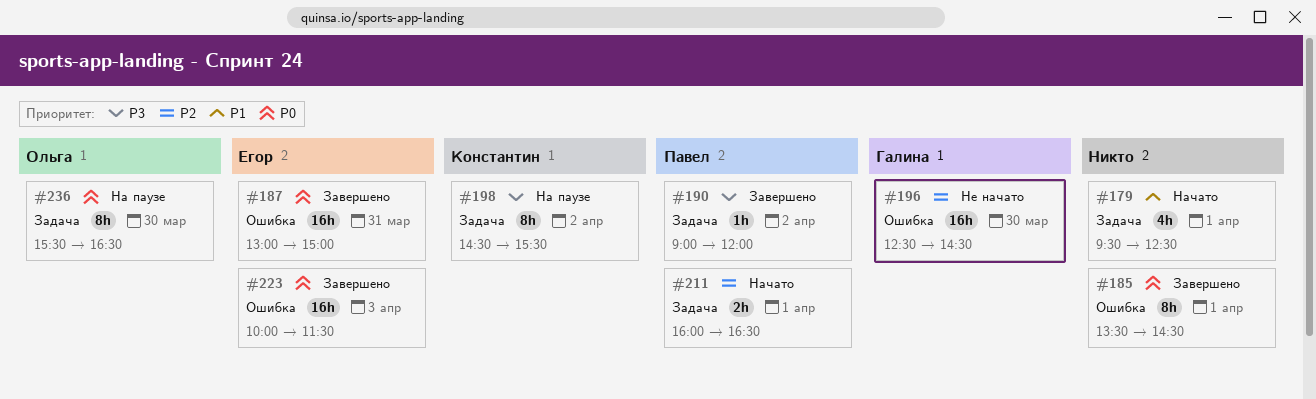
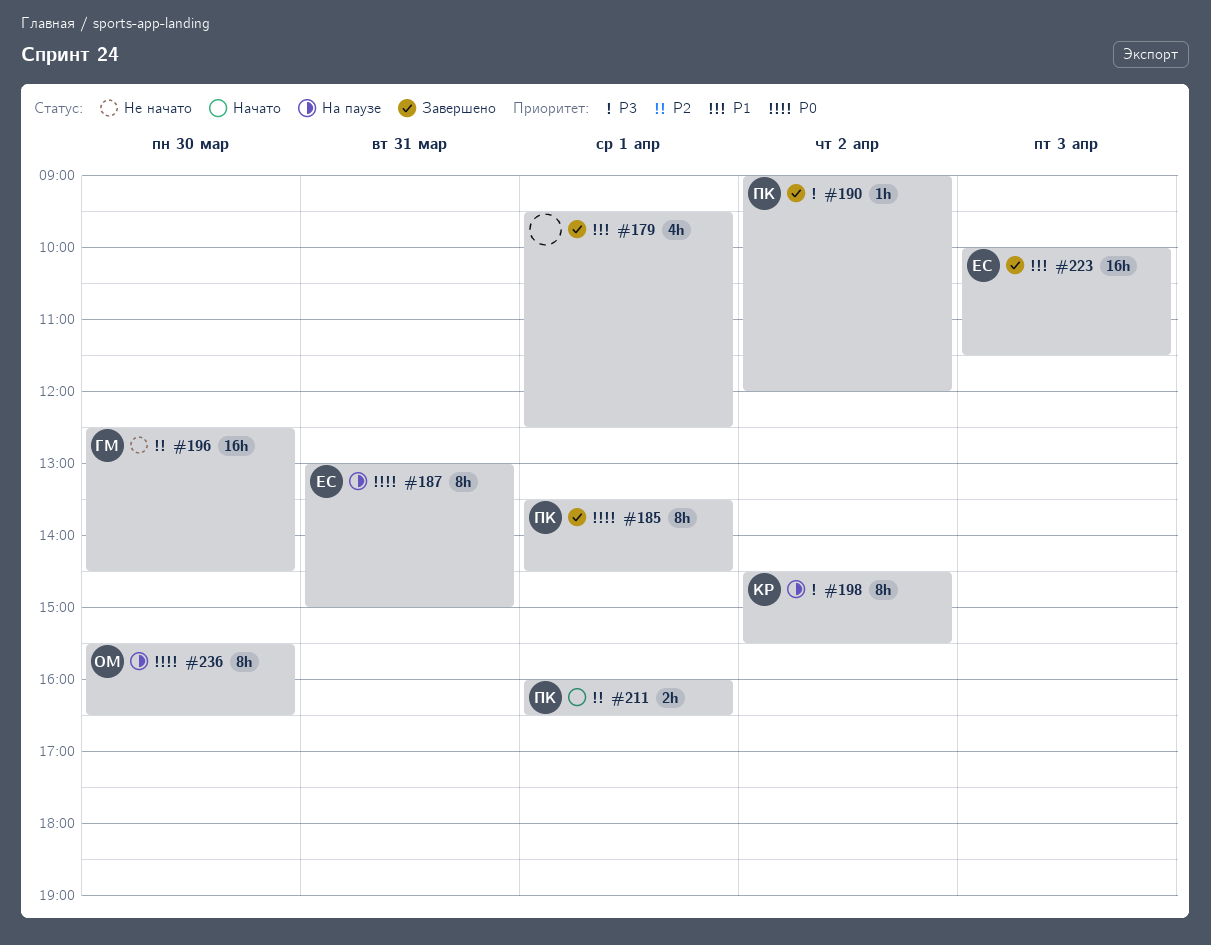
#179, status: Начато -> Завершено
#185, owner: none -> Павел
#187, status: Завершено -> На паузе
#187, estimate: 16h -> 8h
#223, priority: P0 -> P1

